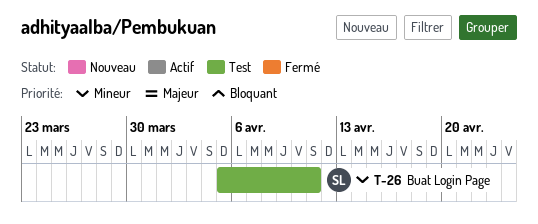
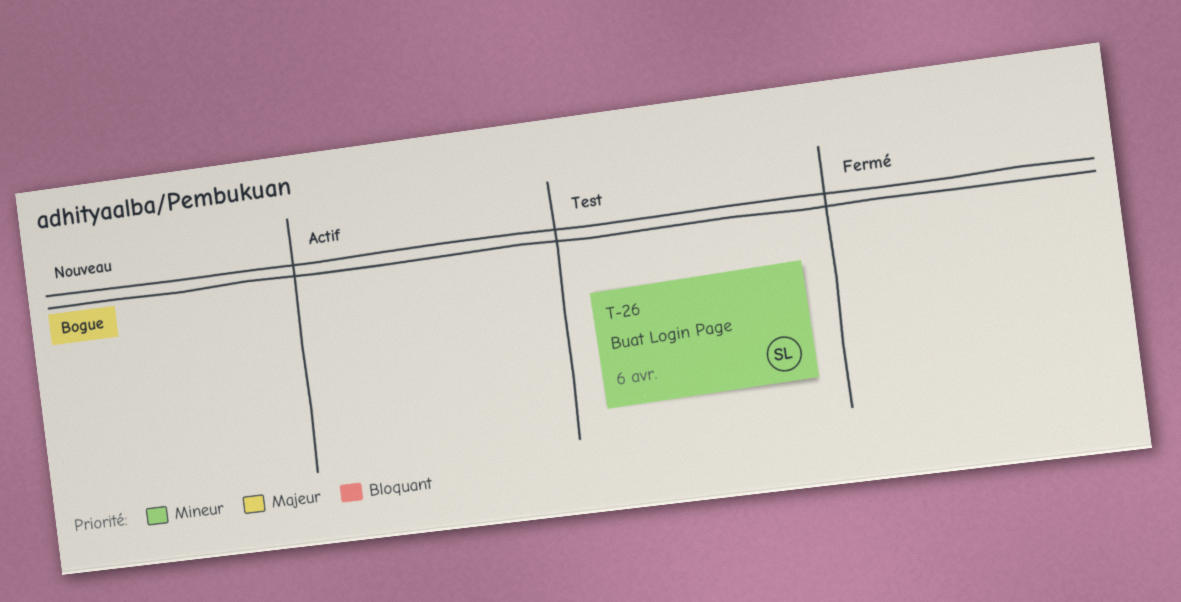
T-26, due: Apr 11 -> Apr 6

